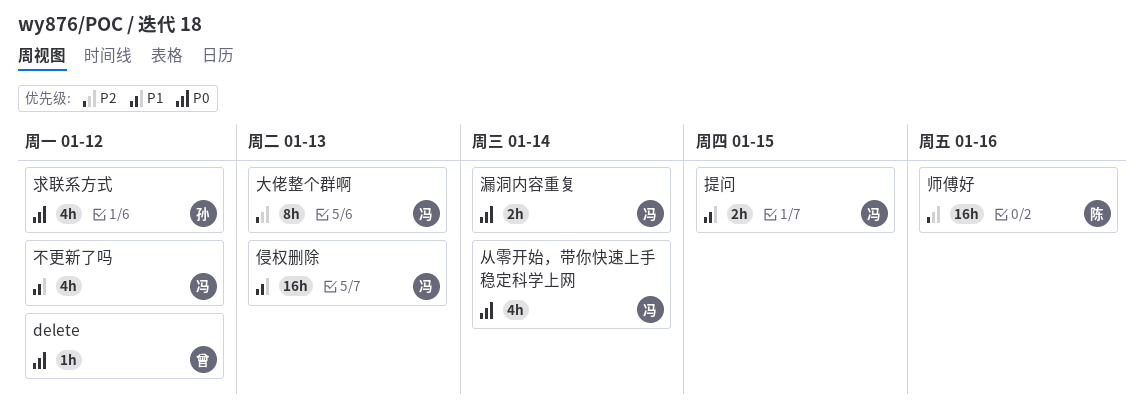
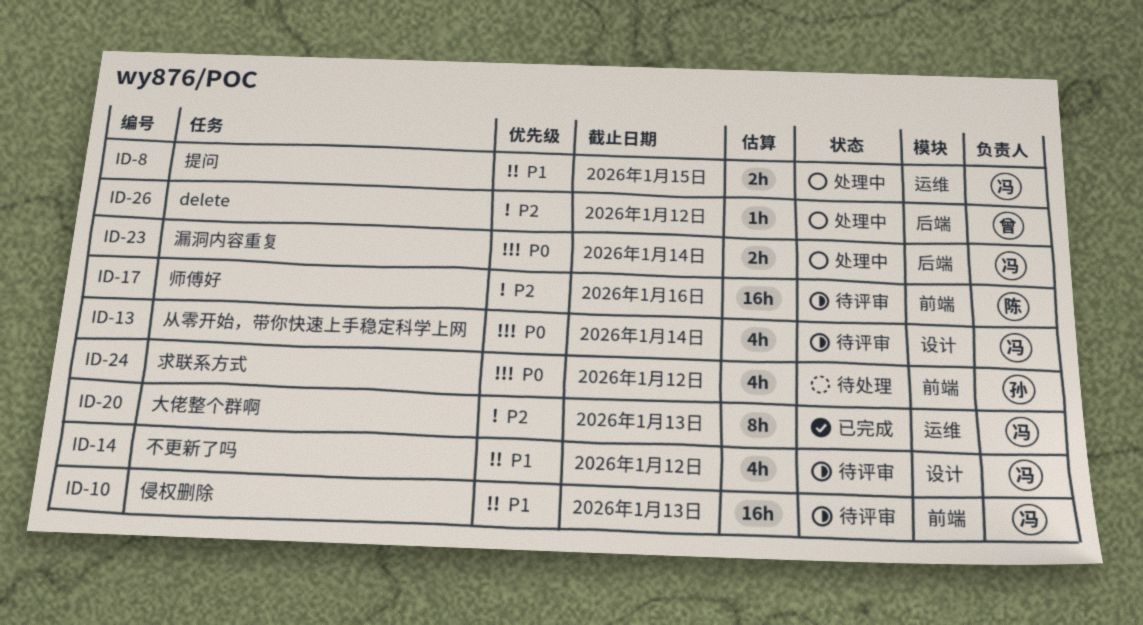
delete, priority: P0 -> P2

